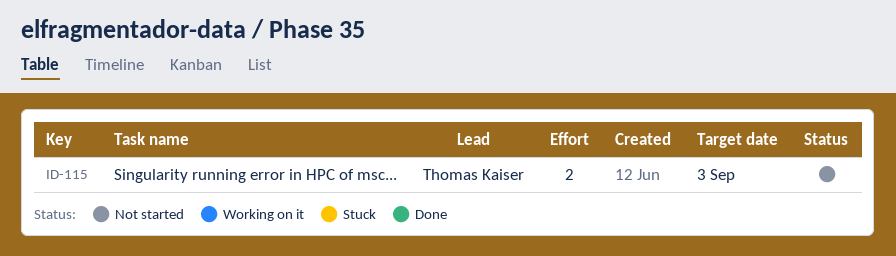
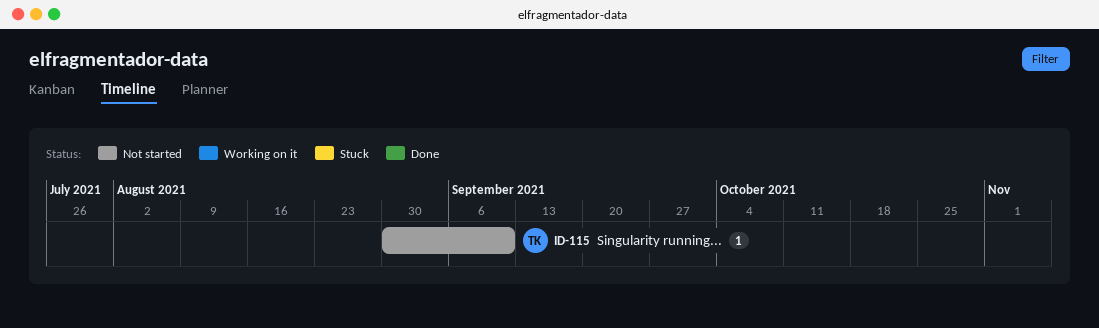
ID-115, estimate: 2 -> 1
ID-115, due: Sep 3 -> Sep 10

